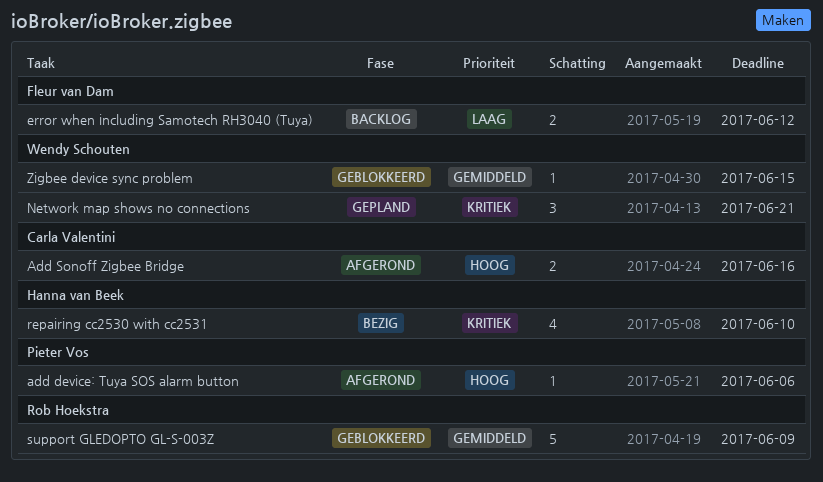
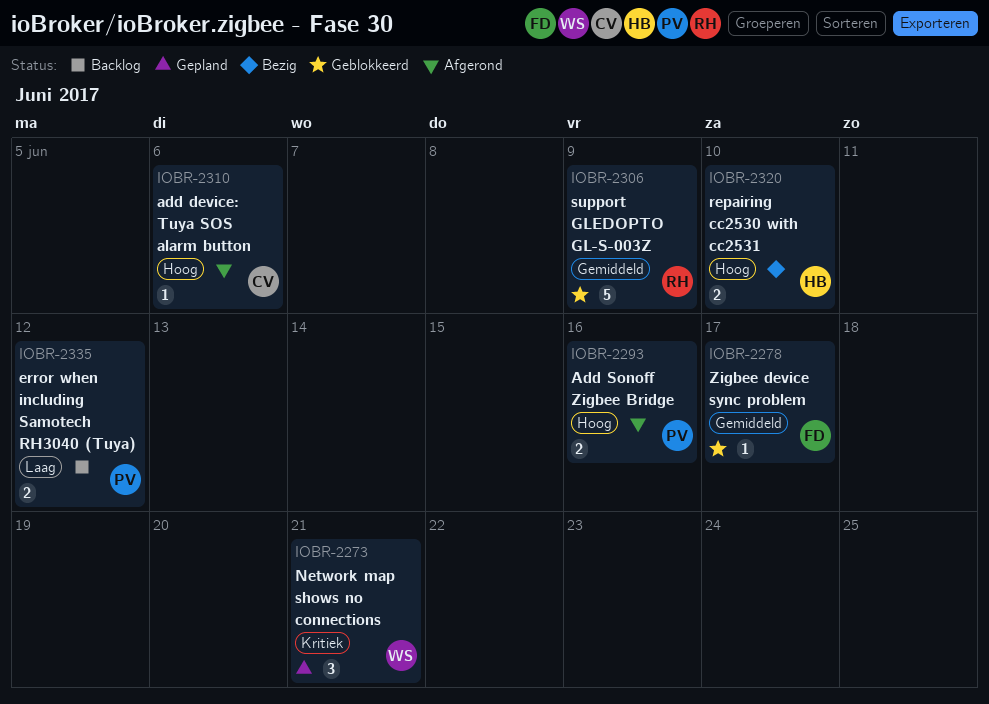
add device: Tuya SOS alarm button, owner: Pieter Vos -> Carla Valentini
Add Sonoff Zigbee Bridge, owner: Carla Valentini -> Pieter Vos
error when including Samotech RH3040 (Tuya), owner: Fleur van Dam -> Pieter Vos
repairing cc2530 with cc2531, priority: Kritiek -> Hoog
repairing cc2530 with cc2531, estimate: 4 -> 2
Zigbee device sync problem, owner: Wendy Schouten -> Fleur van Dam
Zigbee device sync problem, due: Jun 15 -> Jun 17

